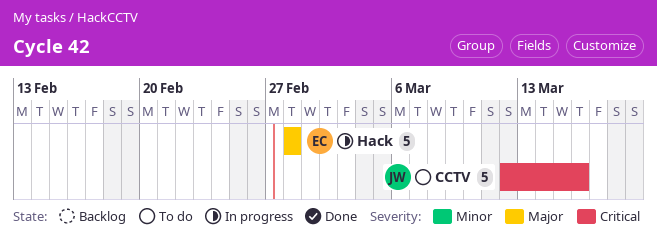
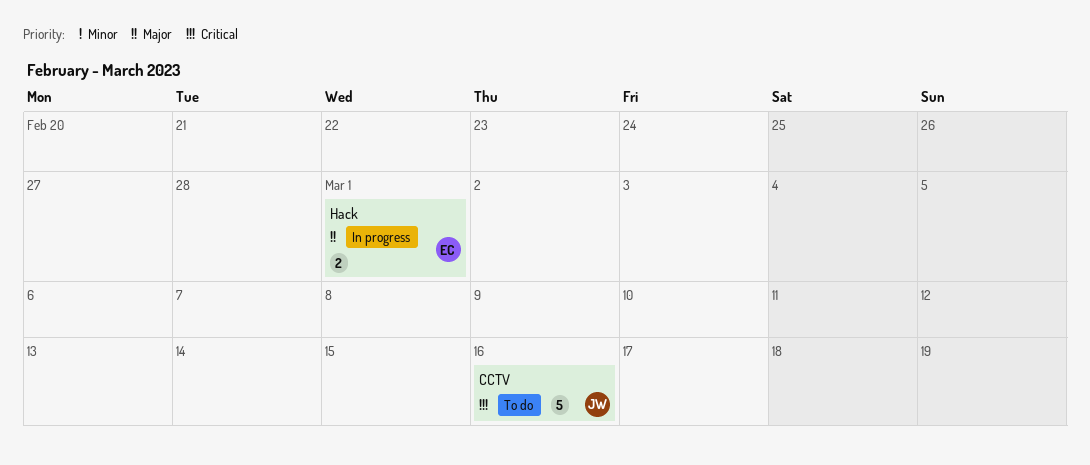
Hack, estimate: 5 -> 2
Hack, due: Feb 28 -> Mar 1

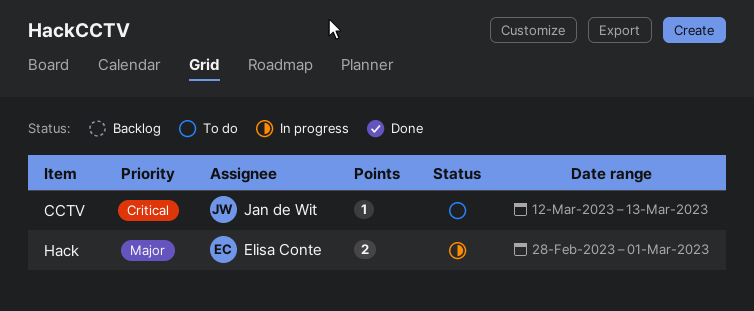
CCTV, estimate: 5 -> 1
CCTV, due: Mar 16 -> Mar 13

